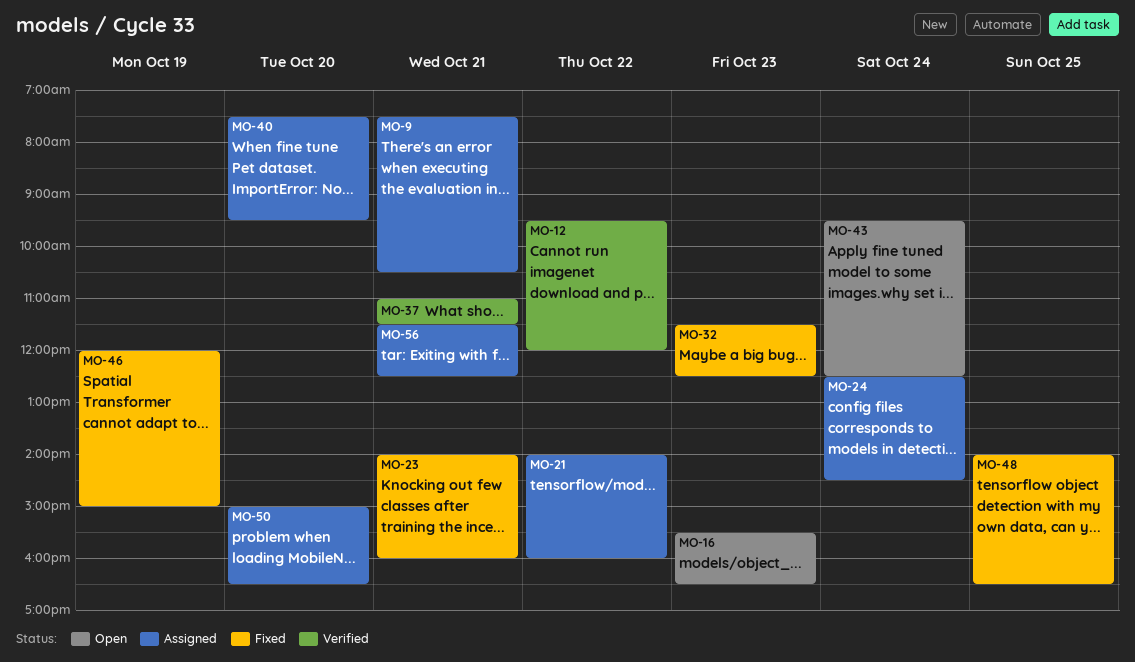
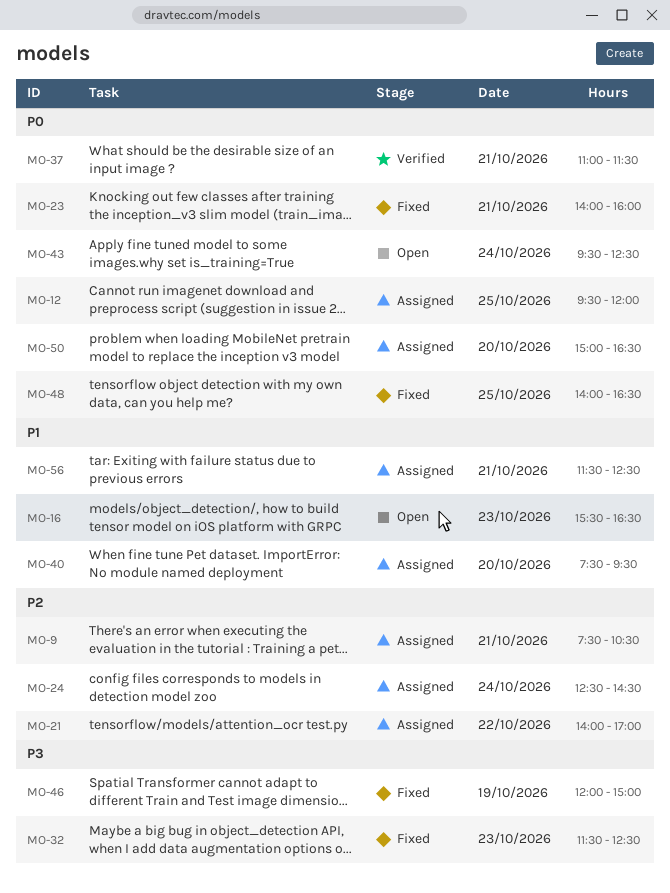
MO-12, status: Verified -> Assigned
MO-12, day: Oct 22 -> Oct 25
MO-21, ends: 16:00 -> 17:00

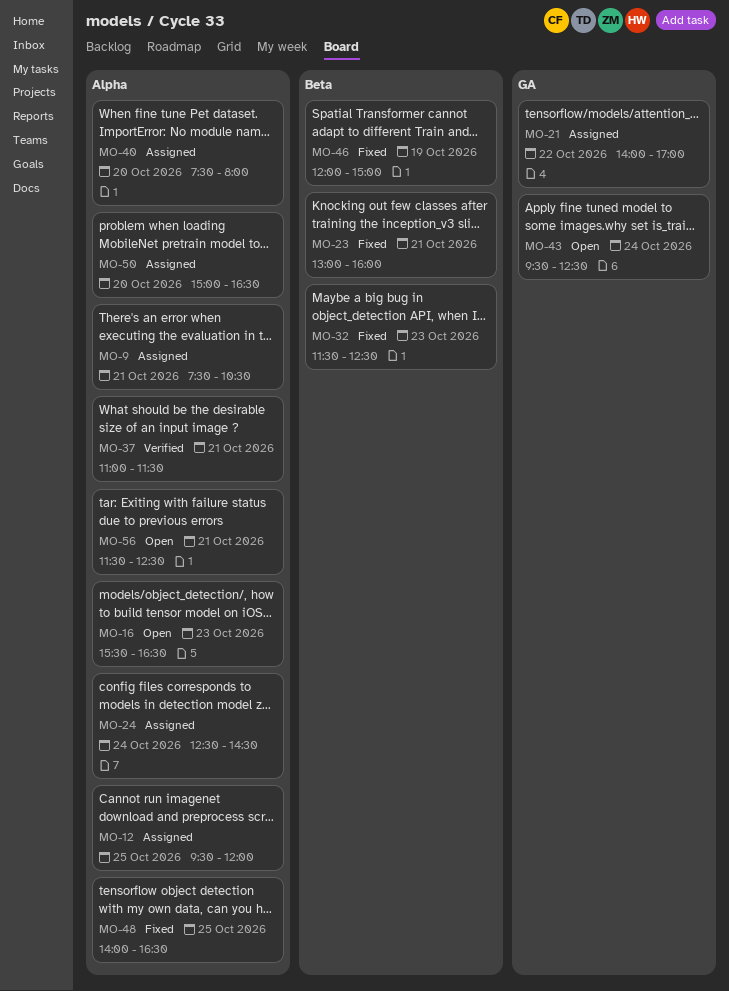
MO-23, begins: 14:00 -> 13:00
MO-40, ends: 09:30 -> 08:00
MO-56, status: Assigned -> Open

